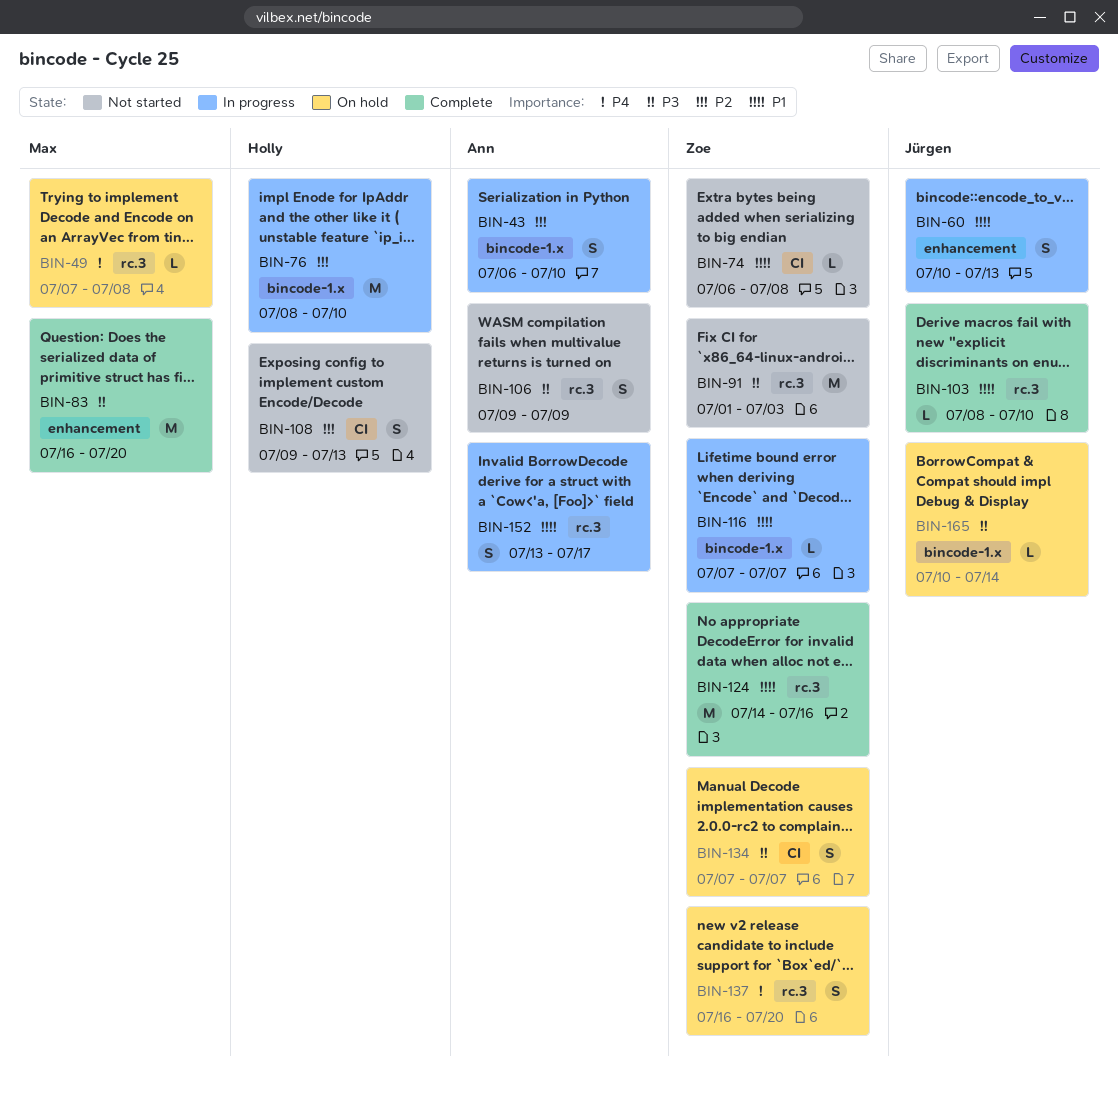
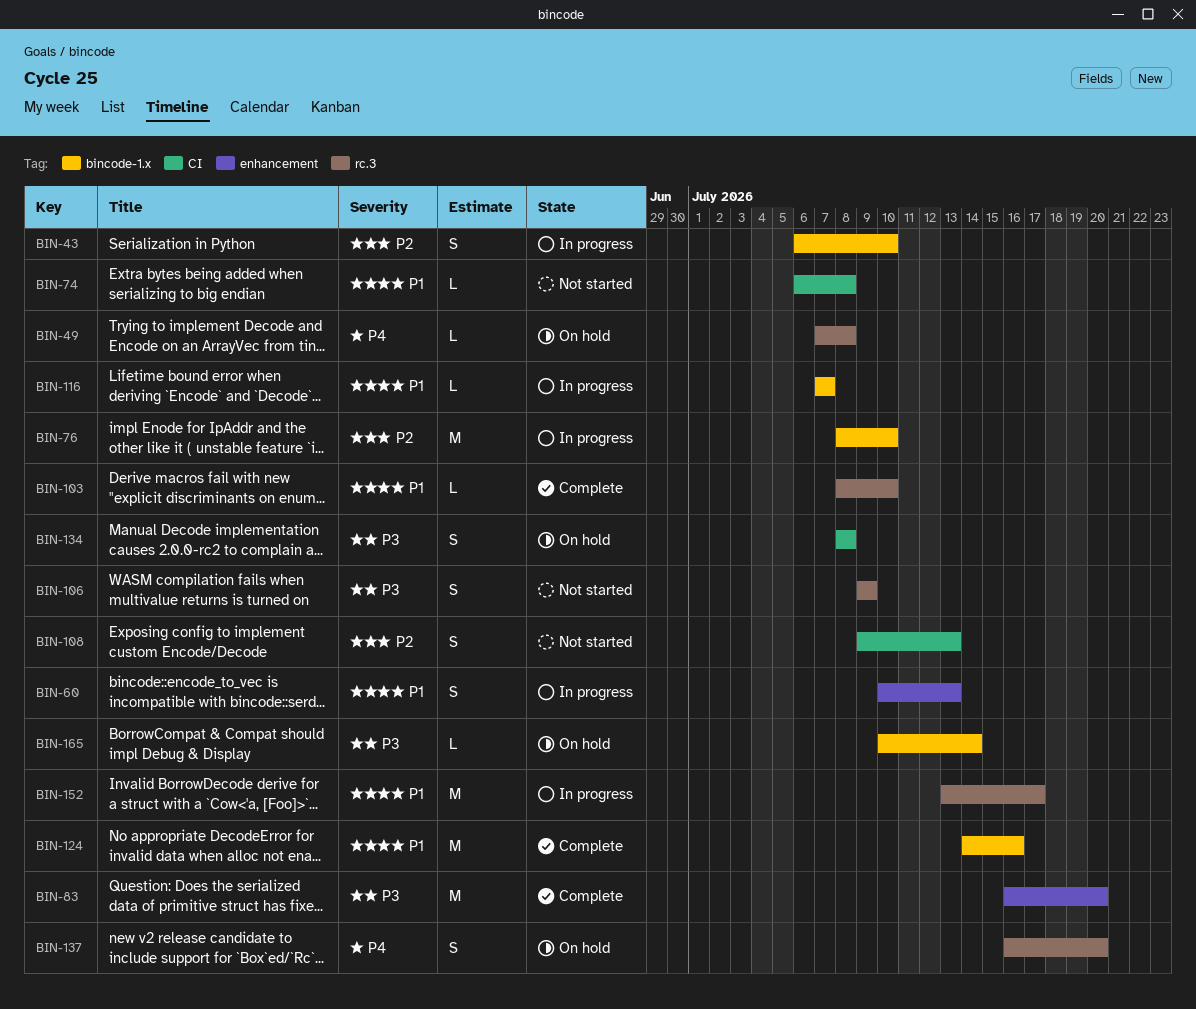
BIN-91: present -> none
BIN-124, label: rc.3 -> bincode-1.x
BIN-134, start: Jul 7 -> Jul 8
BIN-134, due: Jul 7 -> Jul 8
BIN-152, estimate: S -> M

